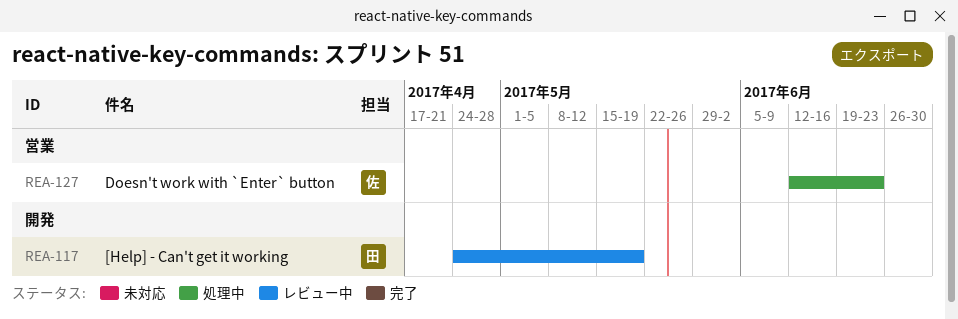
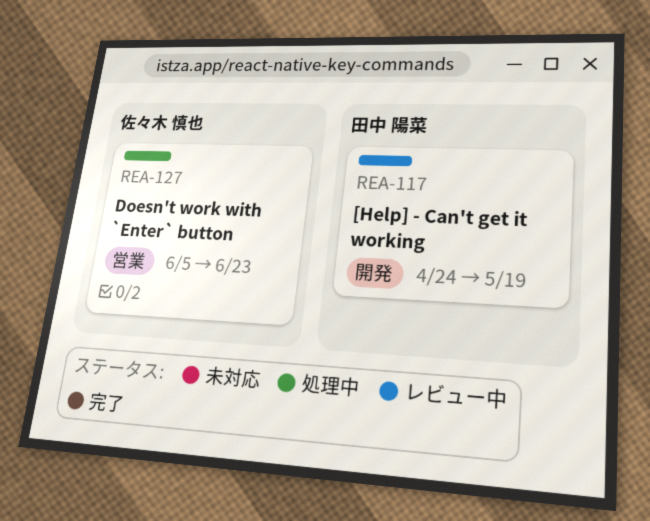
REA-127, start: Jun 12 -> Jun 5

